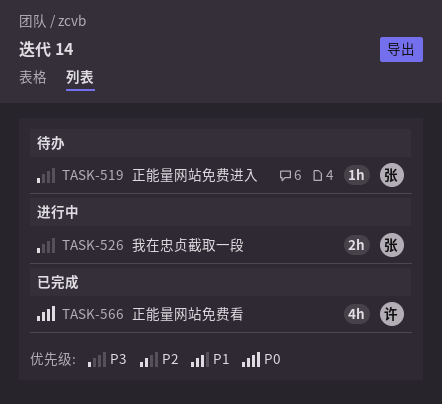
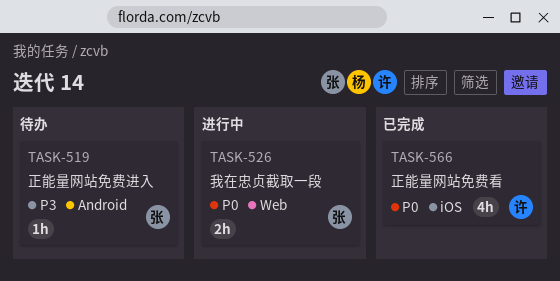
TASK-526, priority: P3 -> P0

